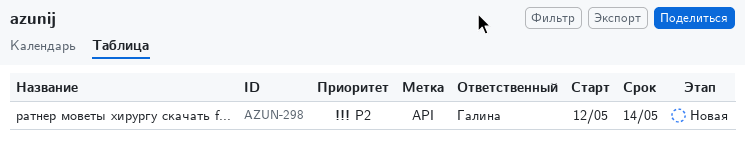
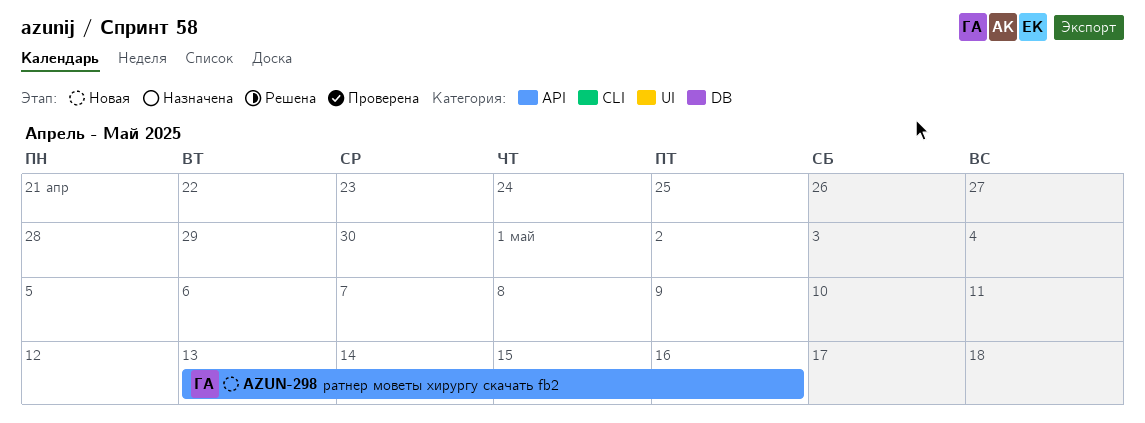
AZUN-298, start: May 12 -> May 13
AZUN-298, due: May 14 -> May 16

